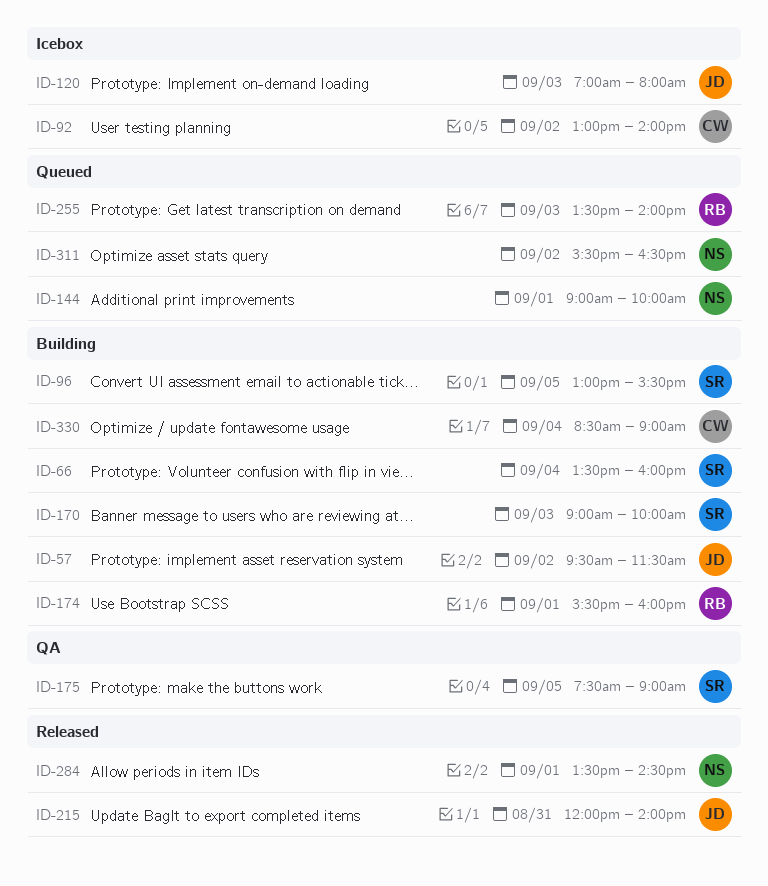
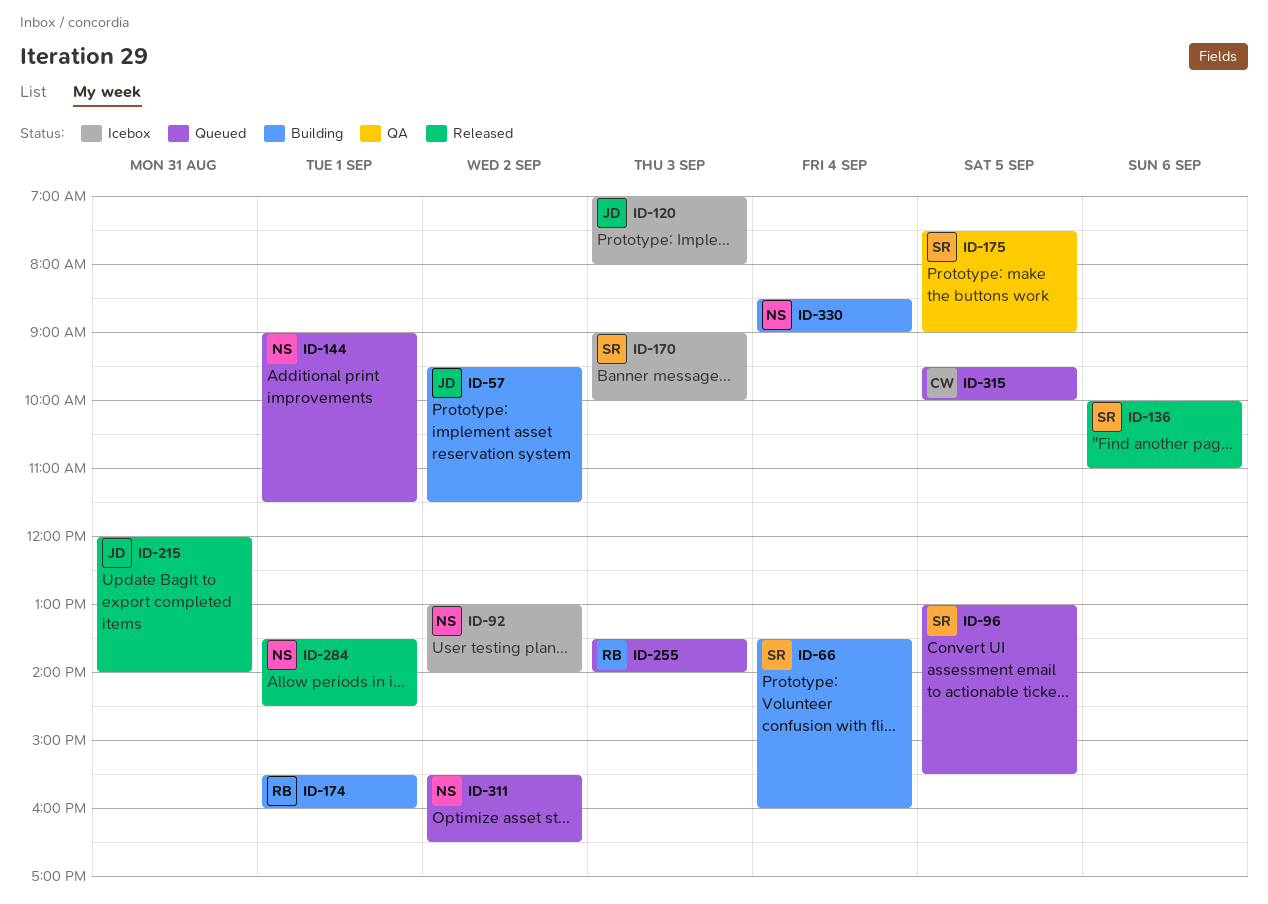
ID-92, owner: CW -> NS
ID-96, status: Building -> Queued
ID-136: none -> present
ID-144, ends: 10:00 -> 11:30
ID-170, status: Building -> Icebox
ID-315: none -> present
ID-330, owner: CW -> NS

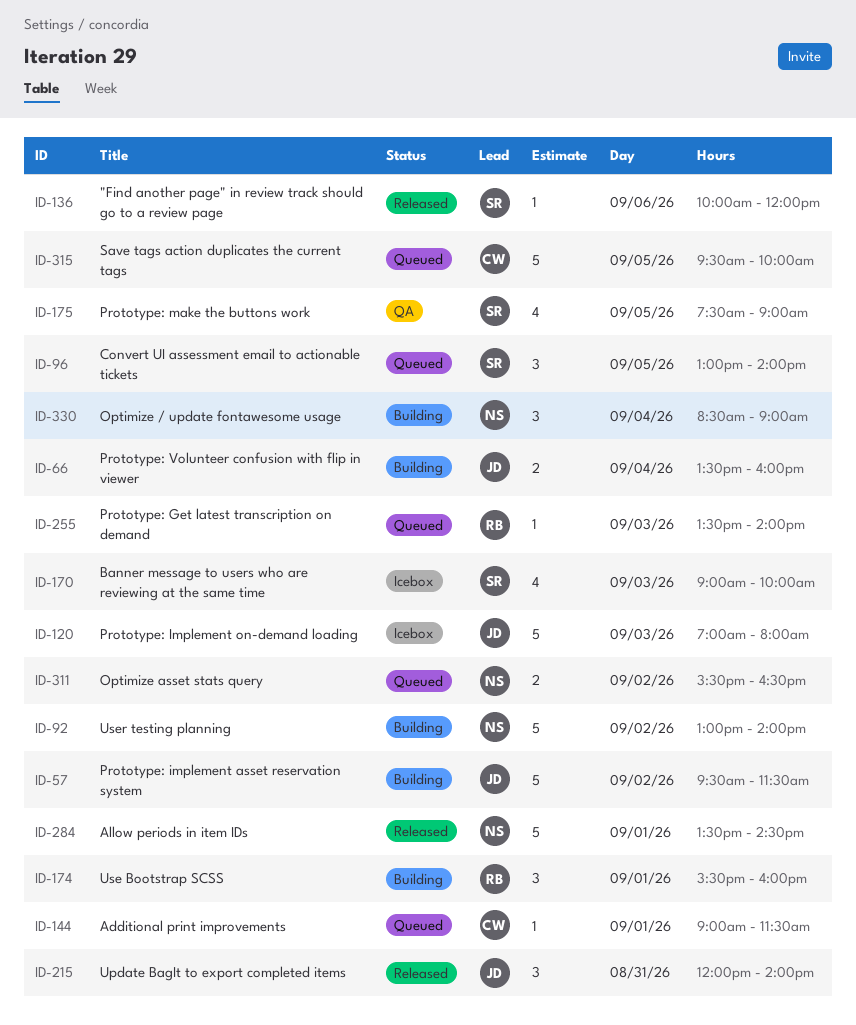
ID-66, owner: SR -> JD
ID-92, status: Icebox -> Building
ID-96, ends: 15:30 -> 14:00
ID-136, ends: 11:00 -> 12:00
ID-144, owner: NS -> CW

